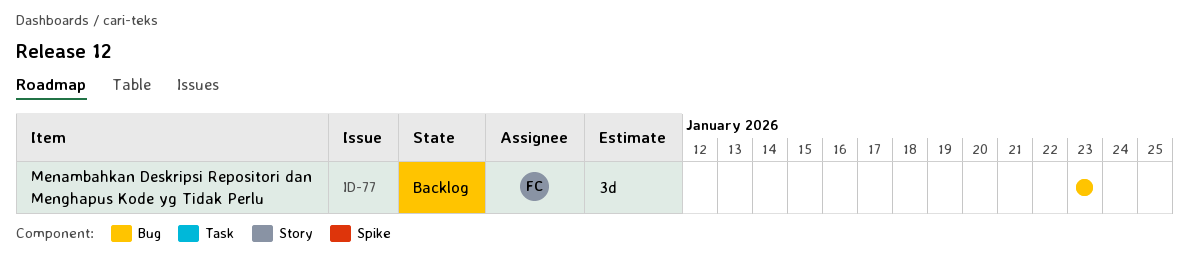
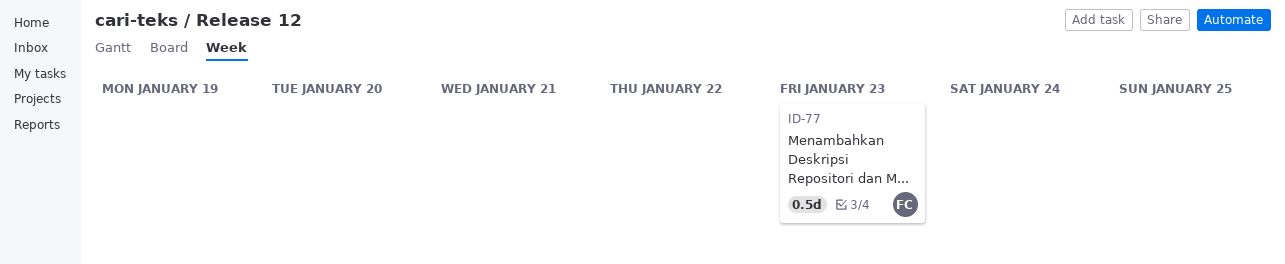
ID-77, estimate: 3d -> 0.5d

